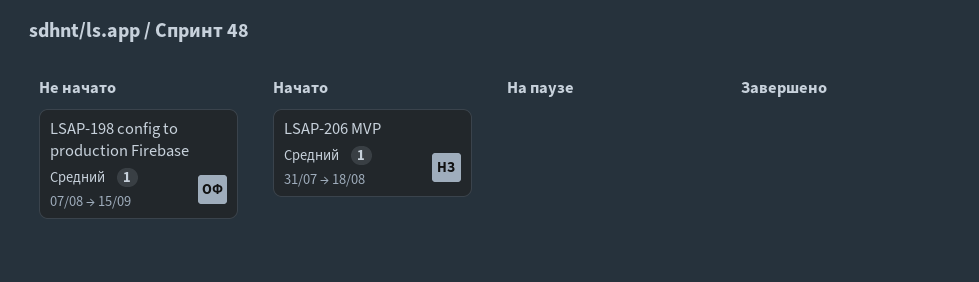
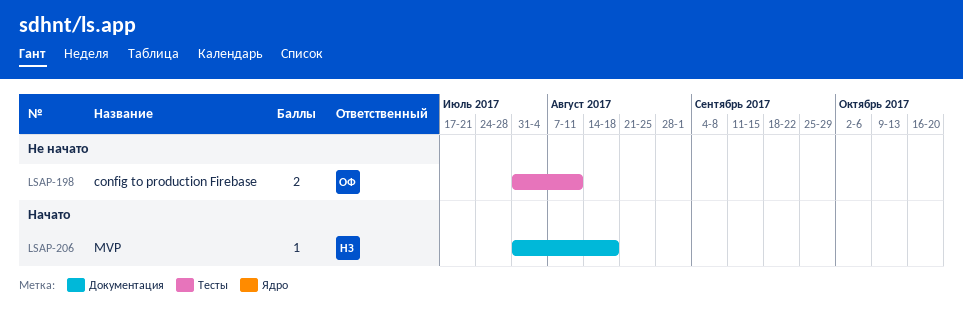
LSAP-198, estimate: 1 -> 2
LSAP-198, start: Aug 7 -> Jul 31
LSAP-198, due: Sep 15 -> Aug 11

